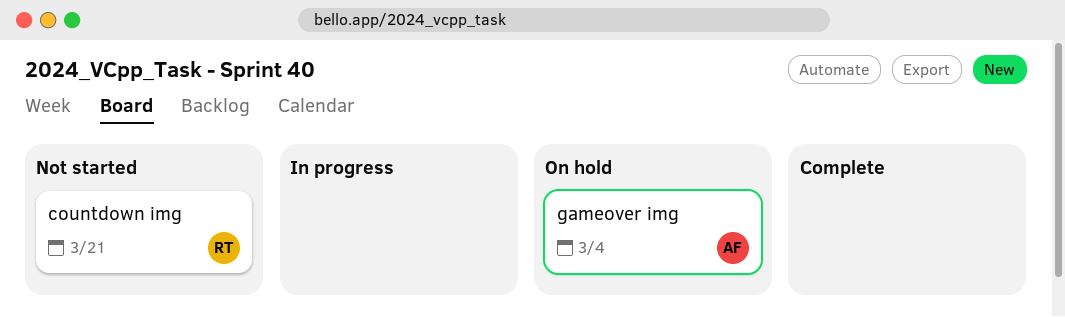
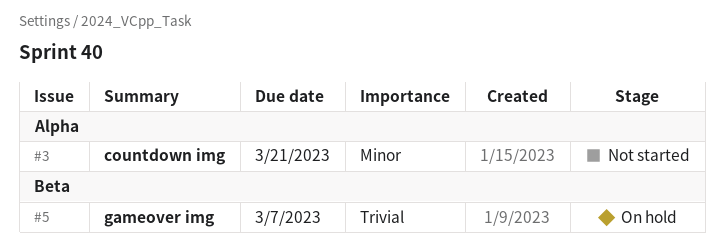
gameover img, due: Mar 4 -> Mar 7

